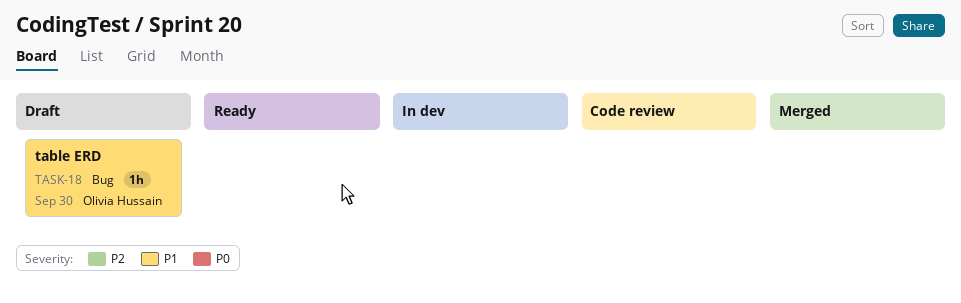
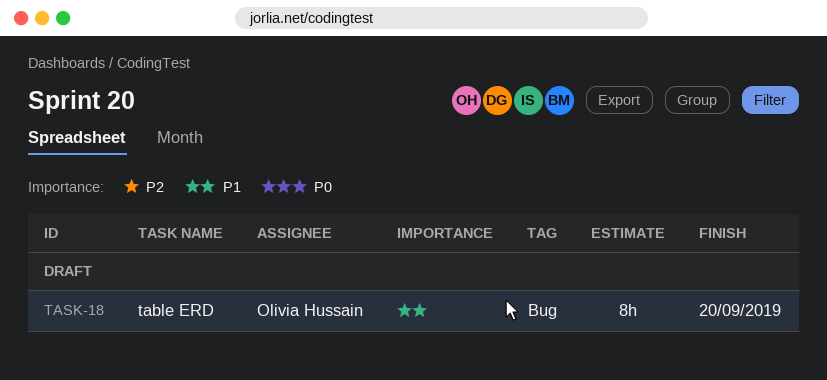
TASK-18, estimate: 1h -> 8h
TASK-18, due: Sep 30 -> Sep 20

